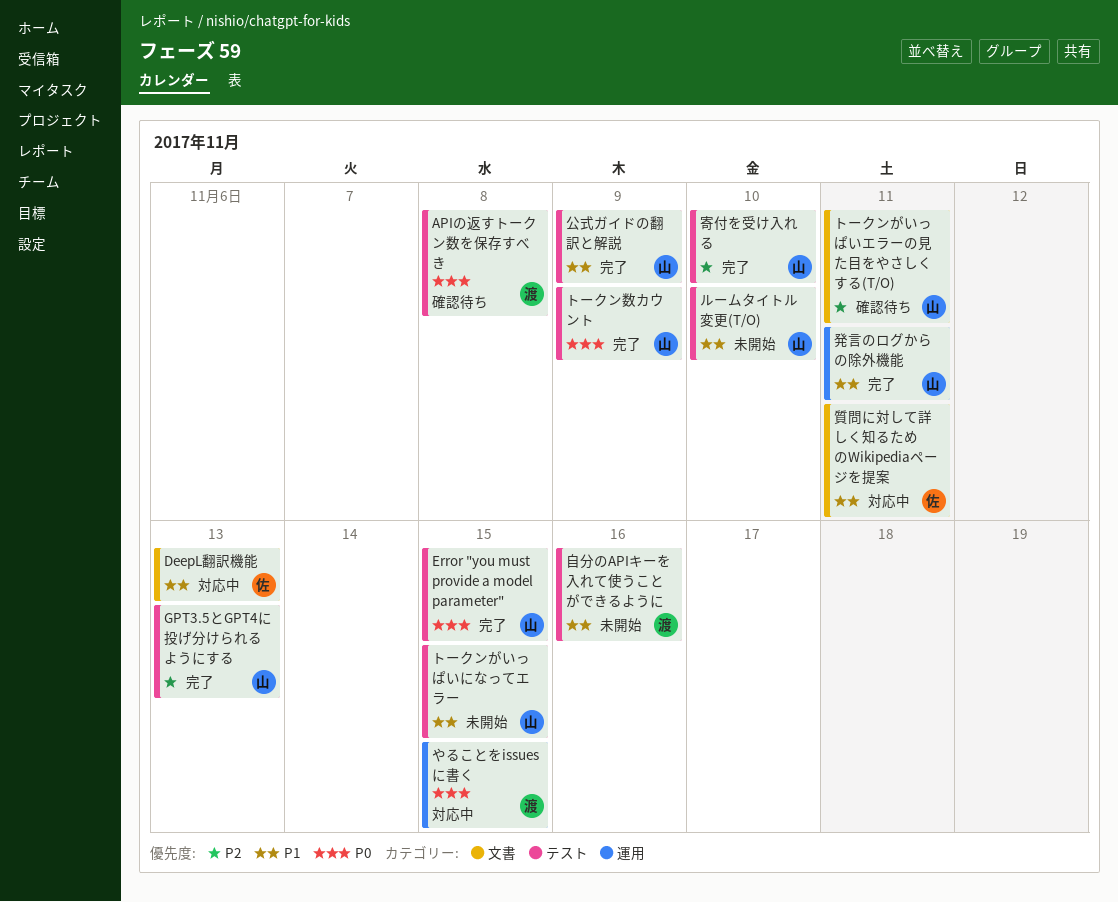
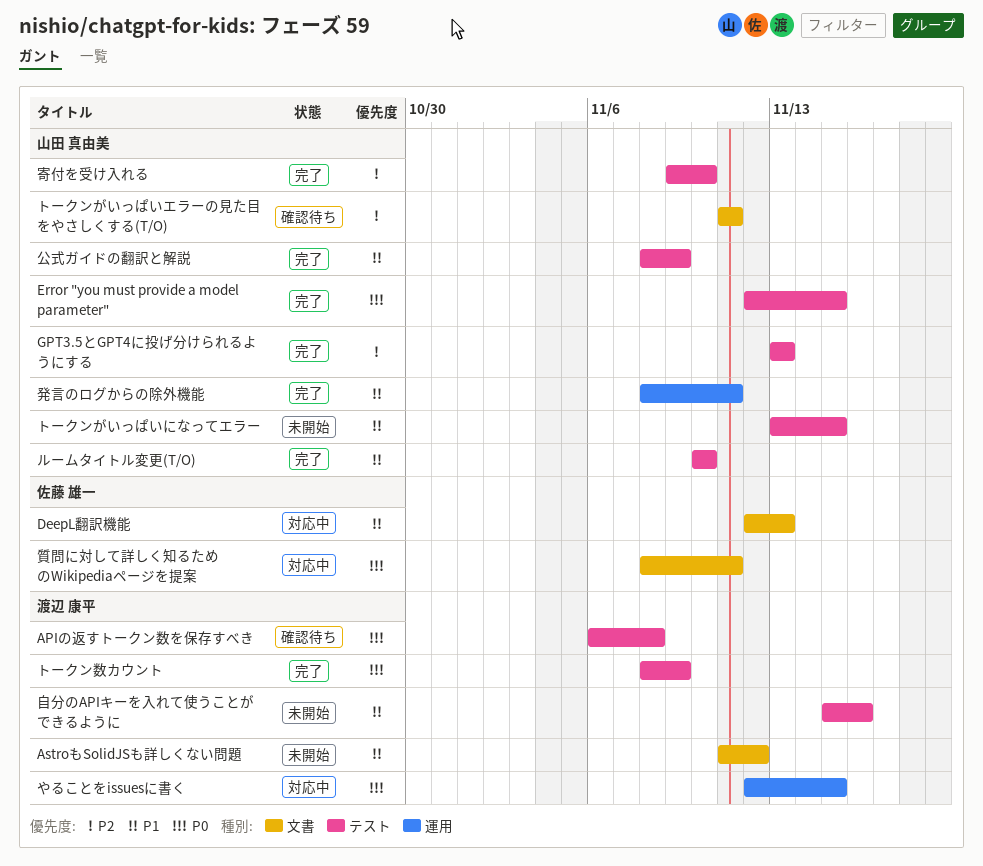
AstroもSolidJSも詳しくない問題: none -> present
トークン数カウント, owner: 山田 真由美 -> 渡辺 康平
ルームタイトル変更(T/O), status: 未開始 -> 完了
質問に対して詳しく知るためのWikipediaページを提案, priority: P1 -> P0

